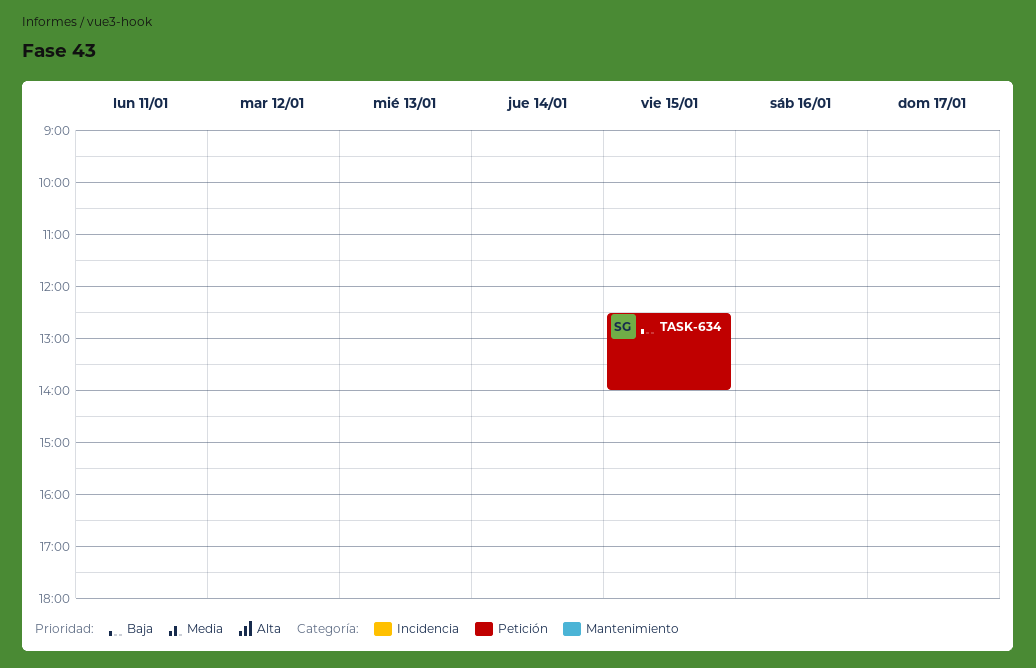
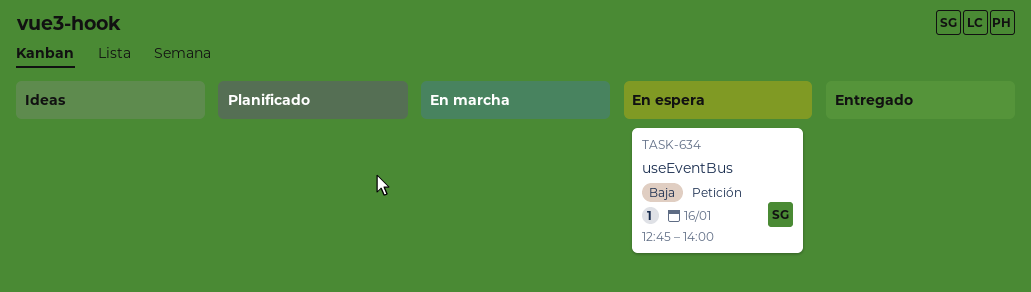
TASK-634, day: Jan 15 -> Jan 16
TASK-634, begins: 12:30 -> 12:45

